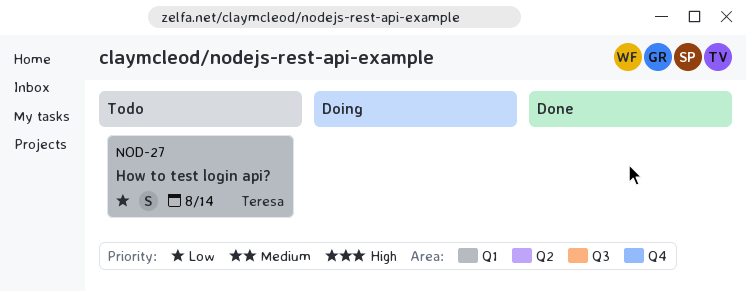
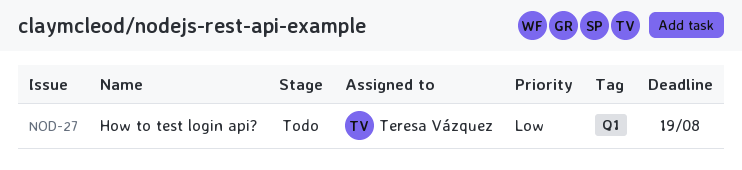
NOD-27, due: Aug 14 -> Aug 19

